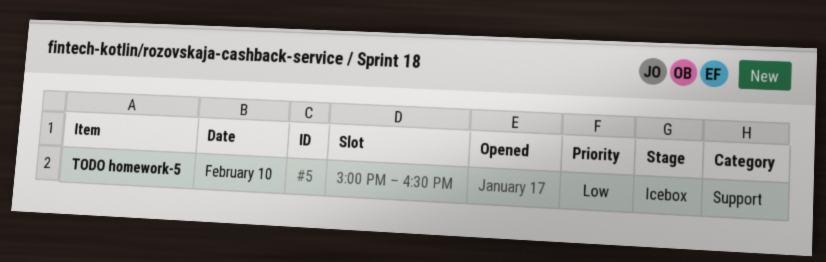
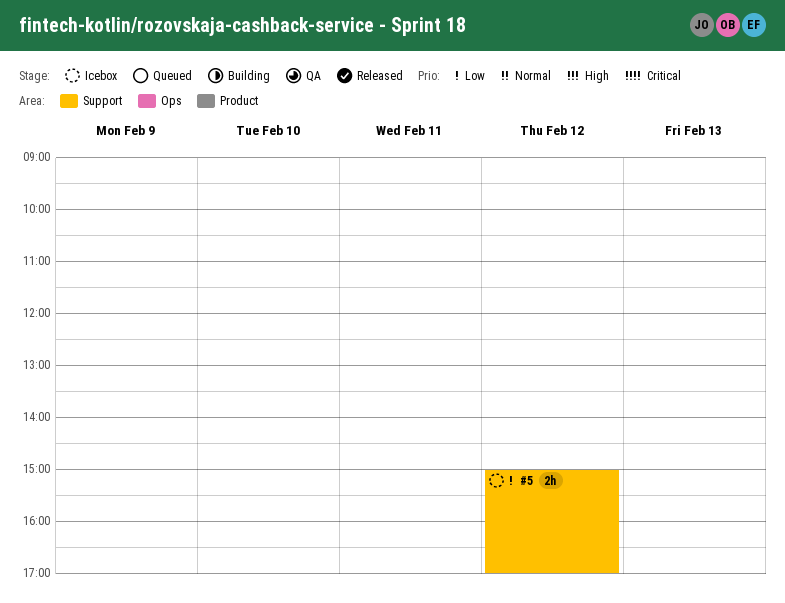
#5, day: Feb 10 -> Feb 12
#5, ends: 16:30 -> 17:00

